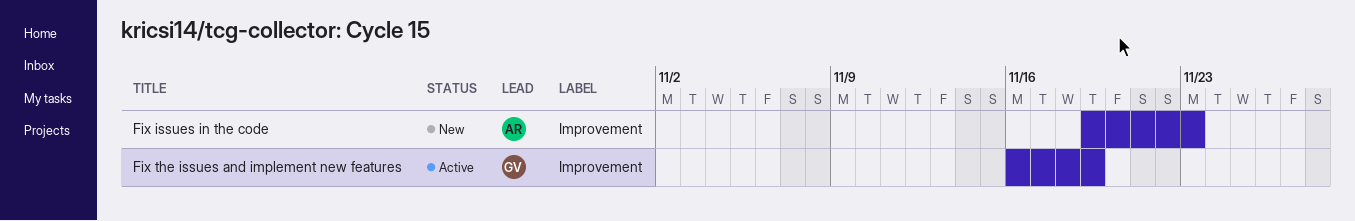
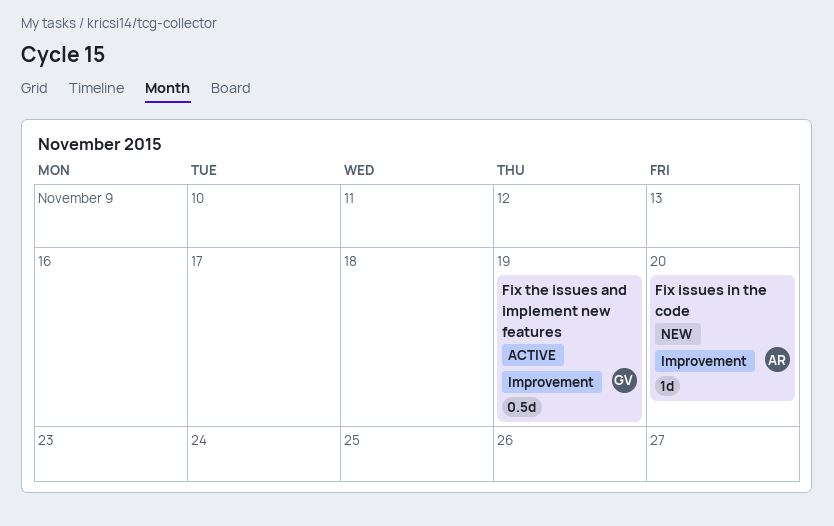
Fix issues in the code, due: Nov 23 -> Nov 20

